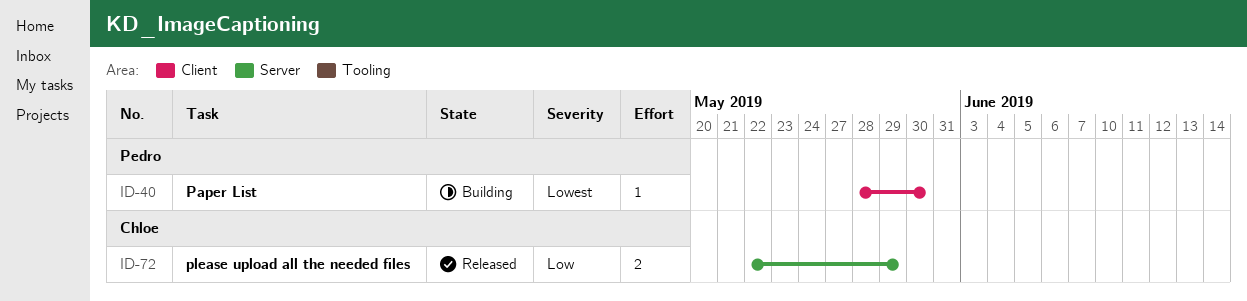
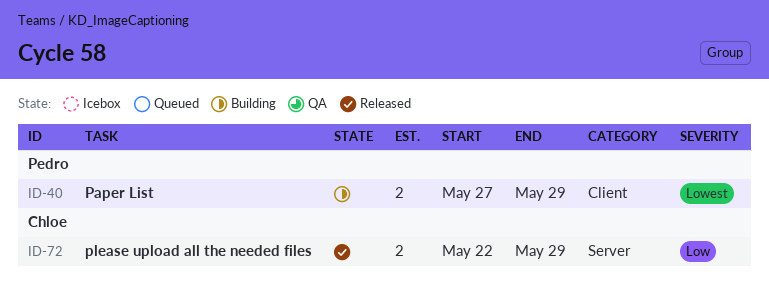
ID-40, estimate: 1 -> 2
ID-40, start: May 28 -> May 27
ID-40, due: May 30 -> May 29

